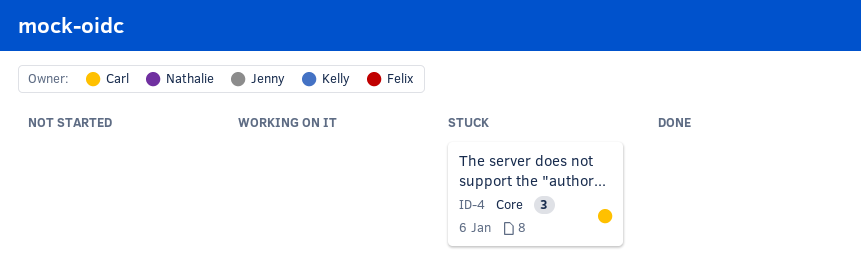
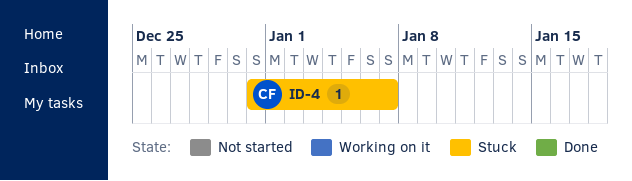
ID-4, estimate: 3 -> 1
ID-4, due: Jan 6 -> Jan 7

